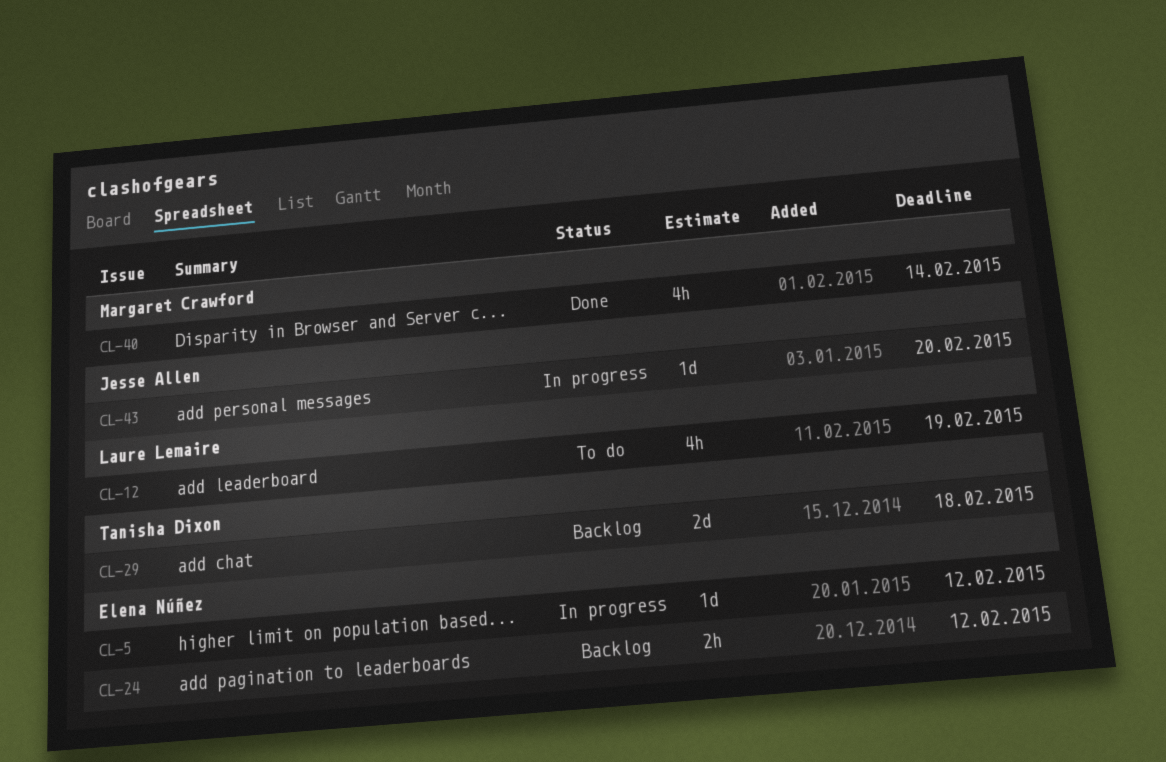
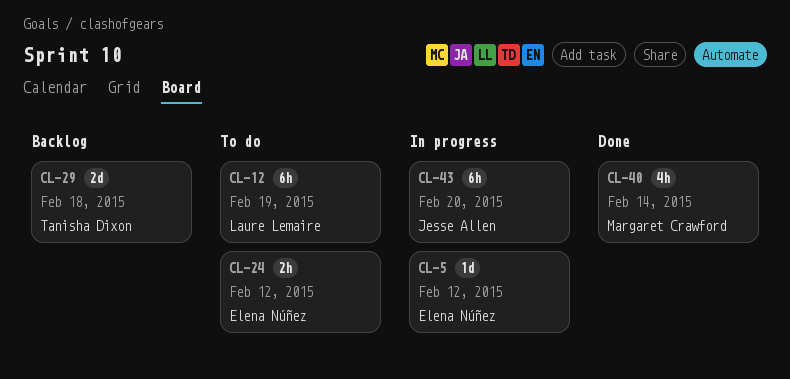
CL-12, estimate: 4h -> 6h
CL-24, status: Backlog -> To do
CL-43, estimate: 1d -> 6h

